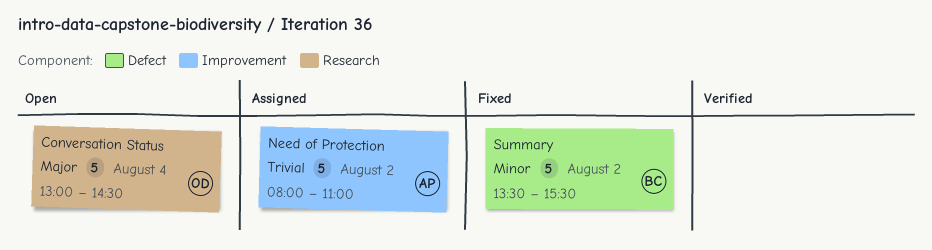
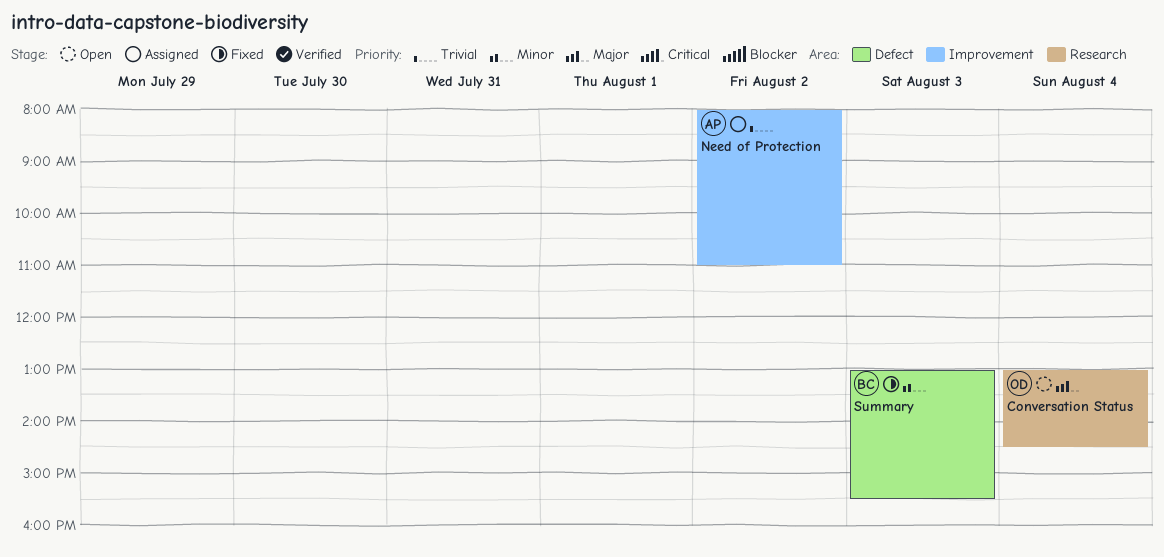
Summary, day: Aug 2 -> Aug 3
Summary, begins: 13:30 -> 13:00

